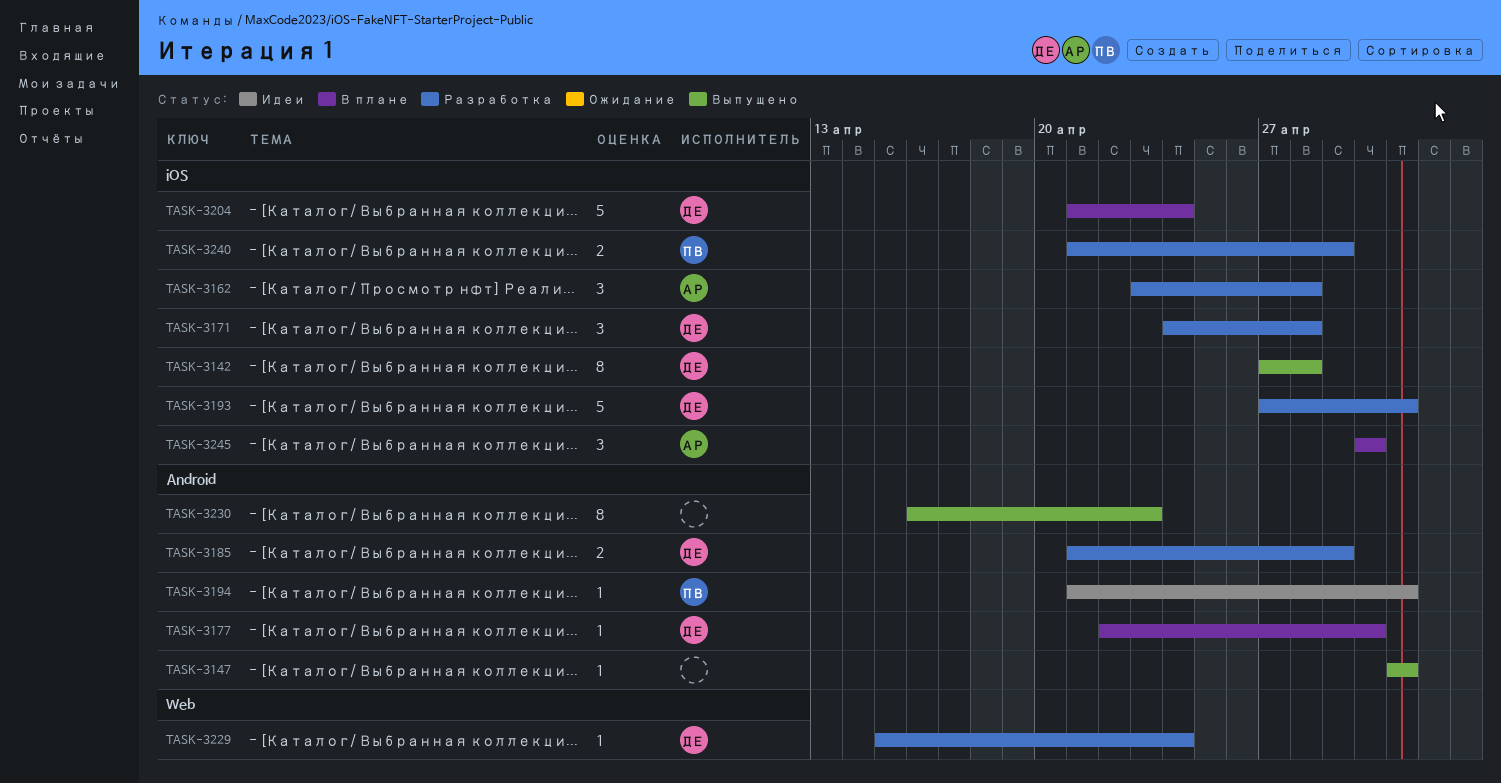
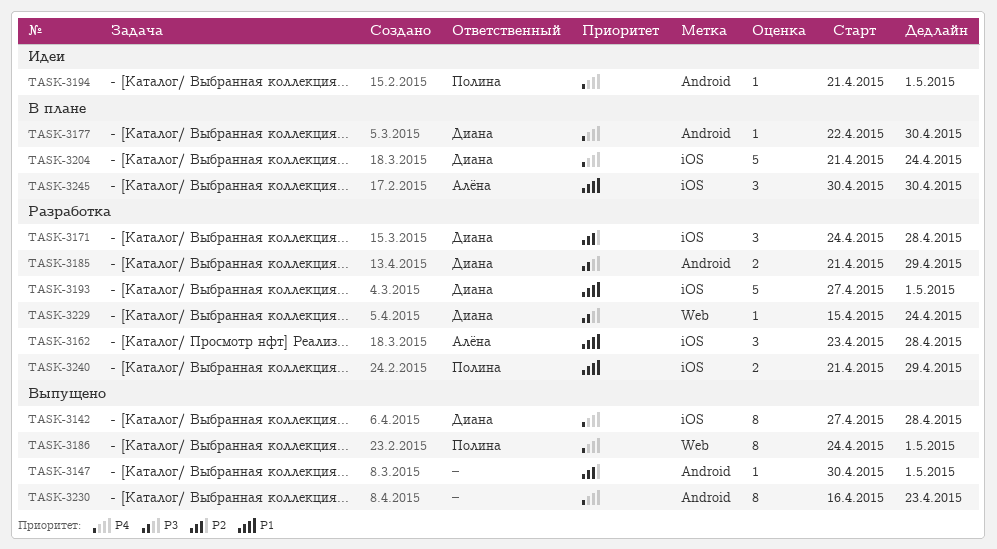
TASK-3147, start: May 1 -> Apr 30
TASK-3186: none -> present

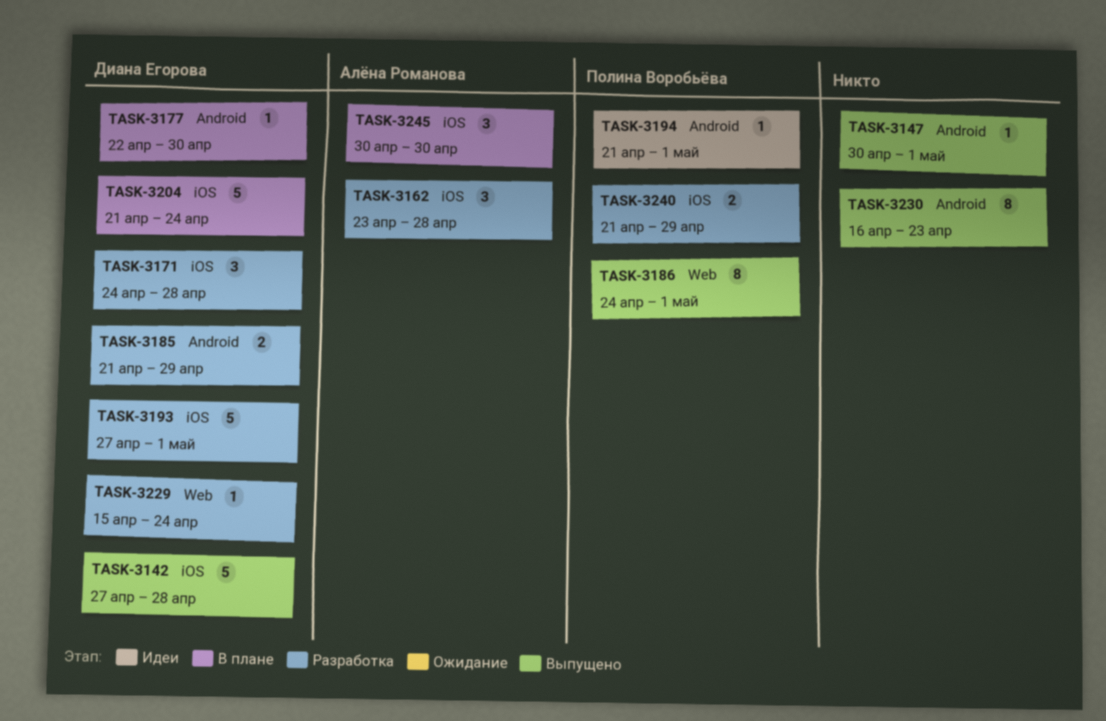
TASK-3142, estimate: 8 -> 5

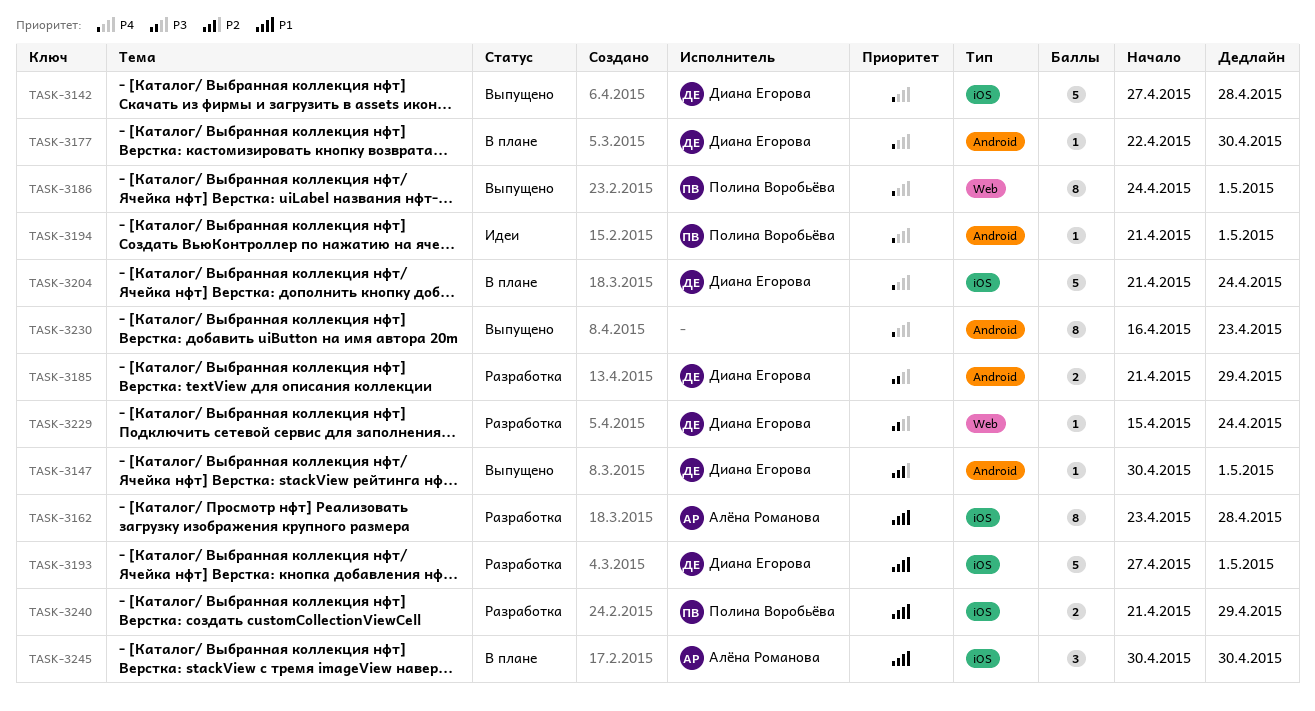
TASK-3147, owner: none -> Диана Егорова
TASK-3162, estimate: 3 -> 8
TASK-3171: present -> none

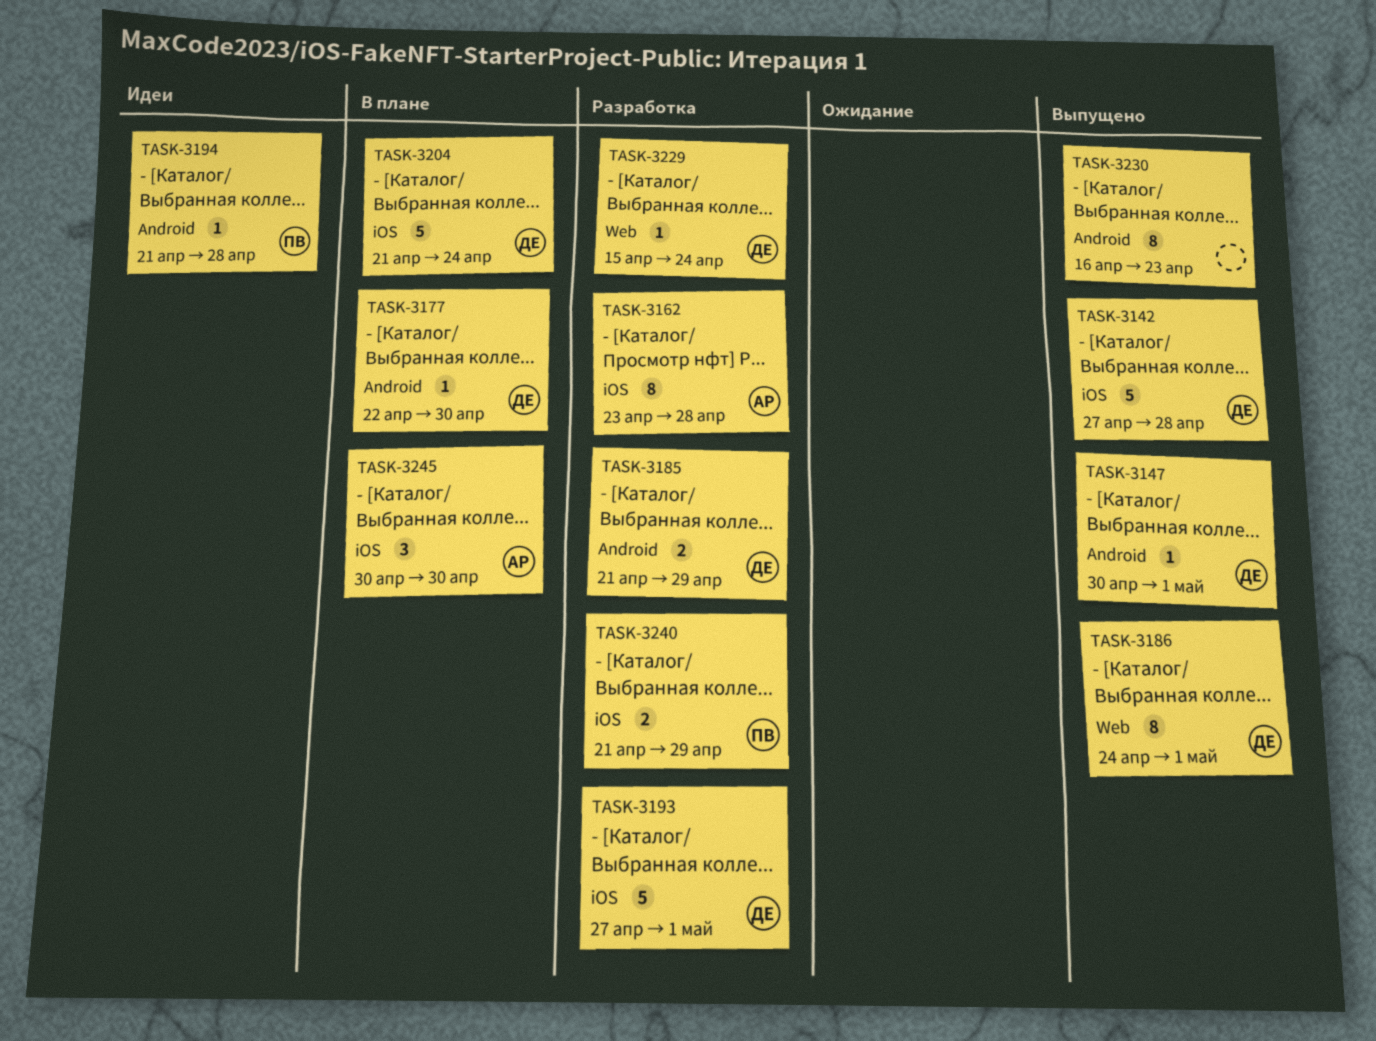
TASK-3186, owner: Полина Воробьёва -> Диана Егорова
TASK-3194, due: May 1 -> Apr 28

